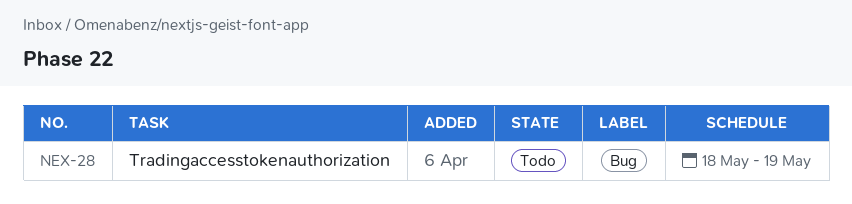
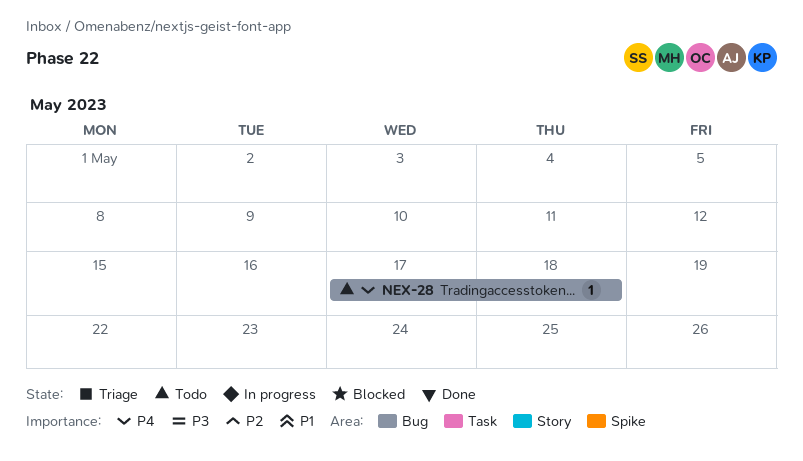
NEX-28, start: May 18 -> May 17
NEX-28, due: May 19 -> May 18

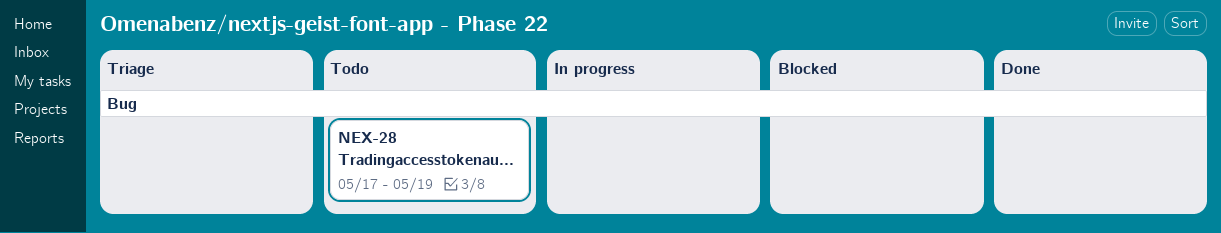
NEX-28, due: May 18 -> May 19

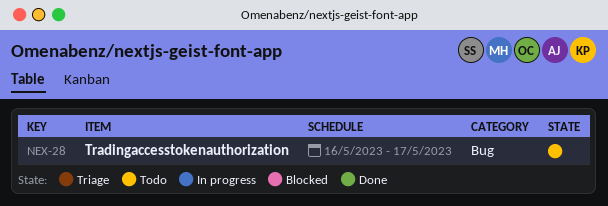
NEX-28, start: May 17 -> May 16
NEX-28, due: May 19 -> May 17

